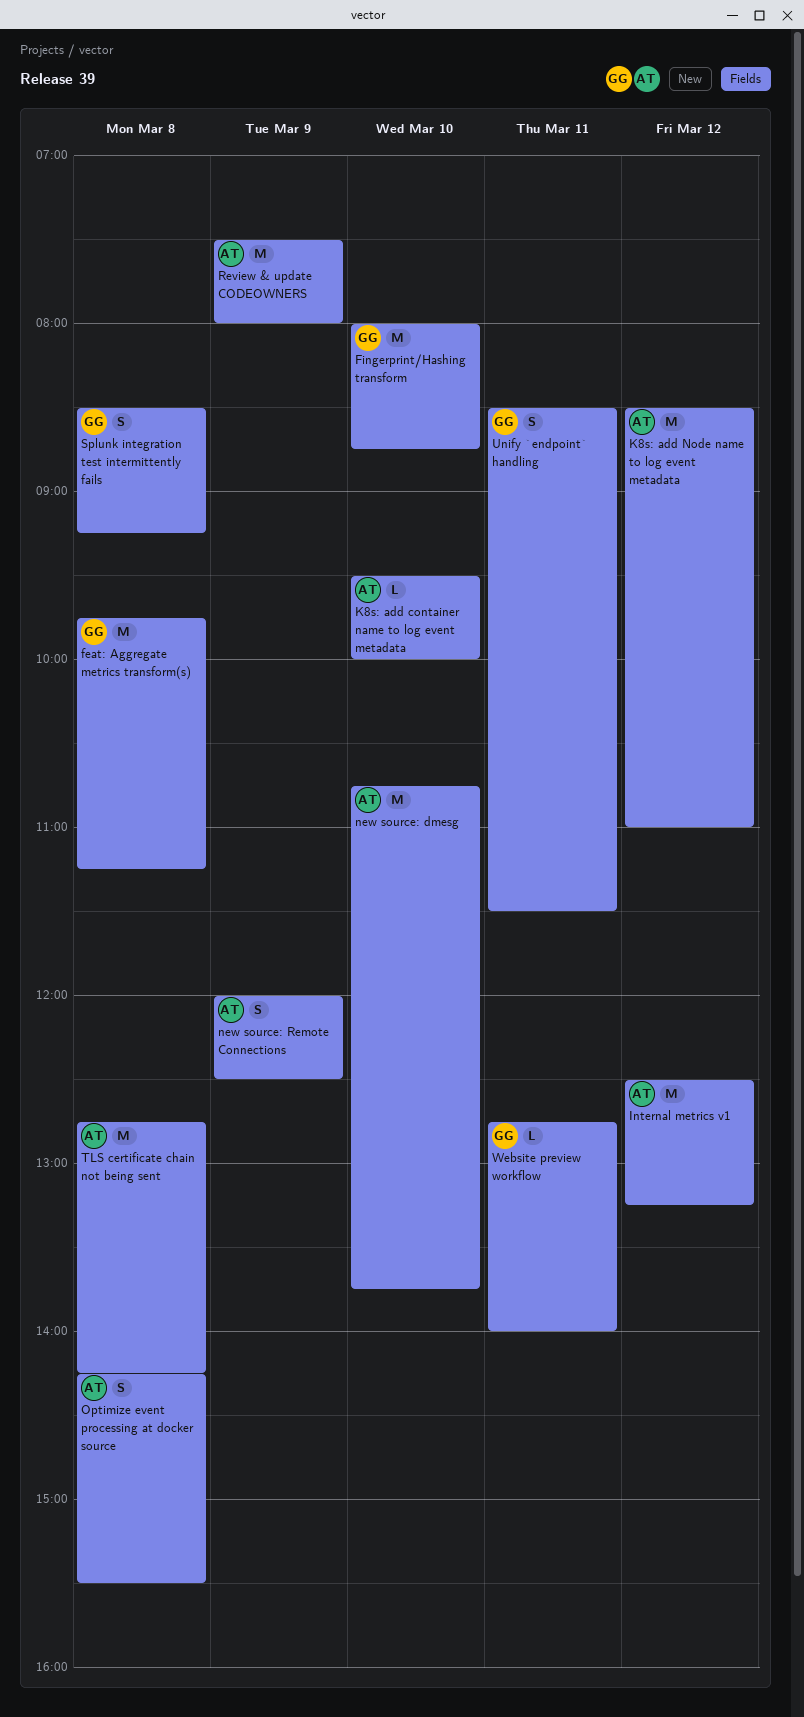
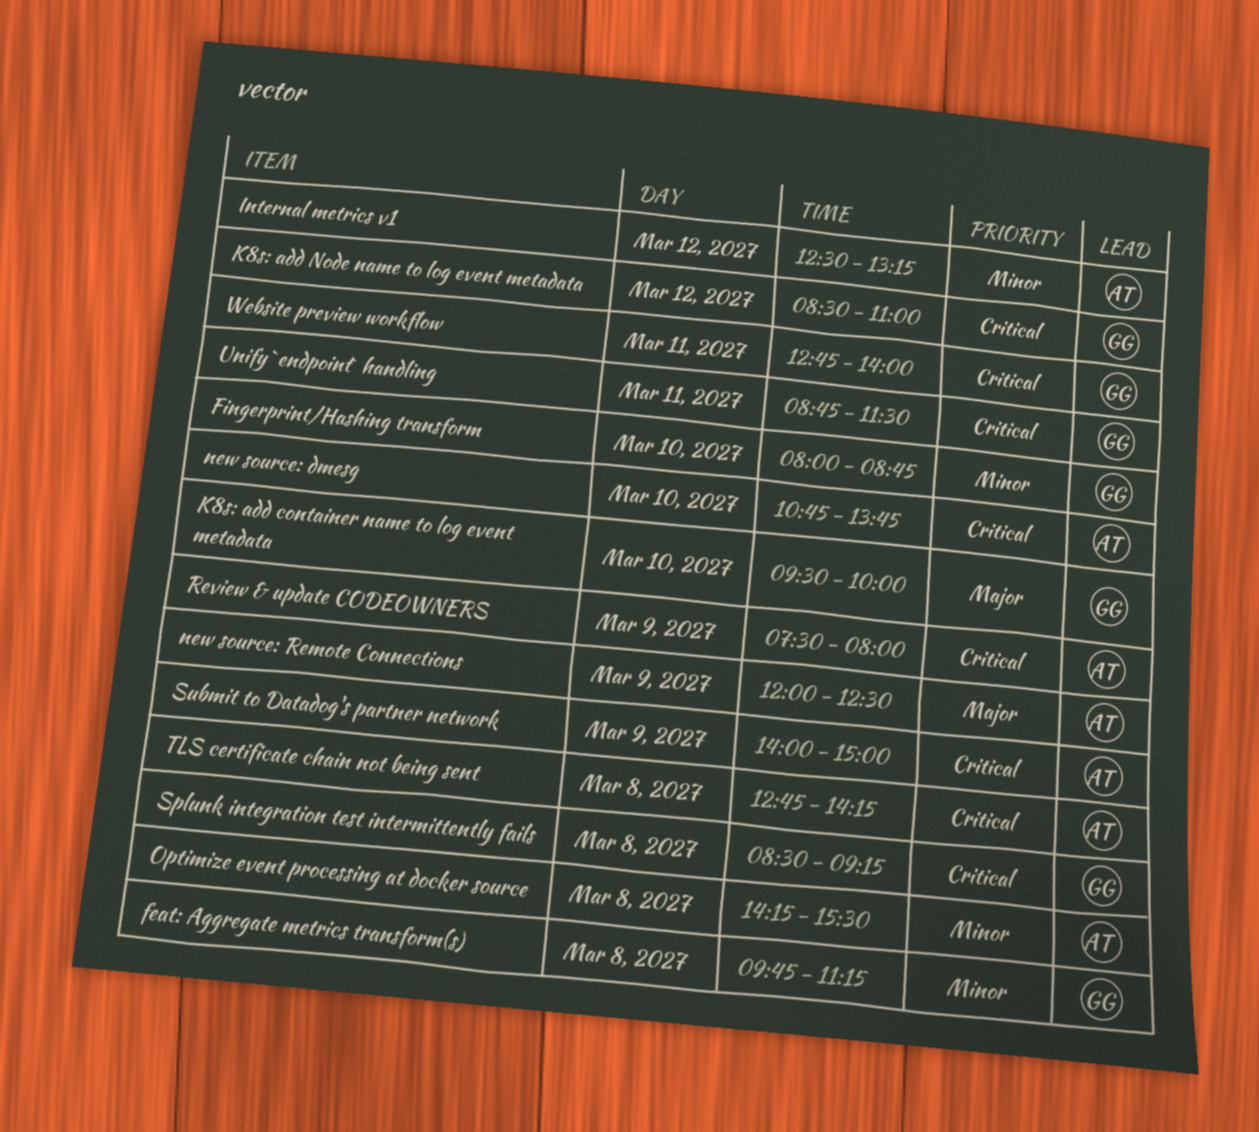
K8s: add container name to log event metadata, owner: AT -> GG
K8s: add Node name to log event metadata, owner: AT -> GG
Submit to Datadog's partner network: none -> present
Unify `endpoint` handling, begins: 08:30 -> 08:45

